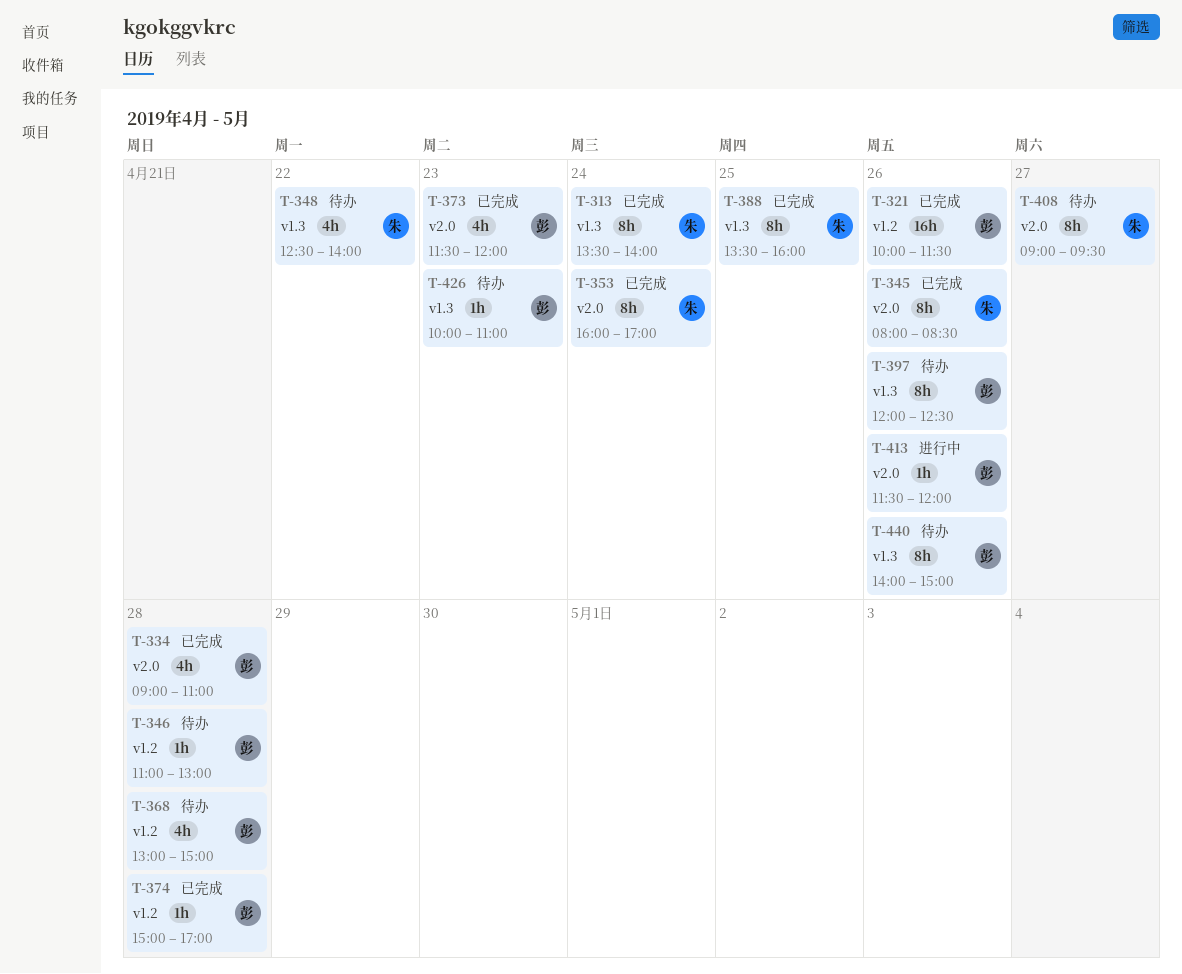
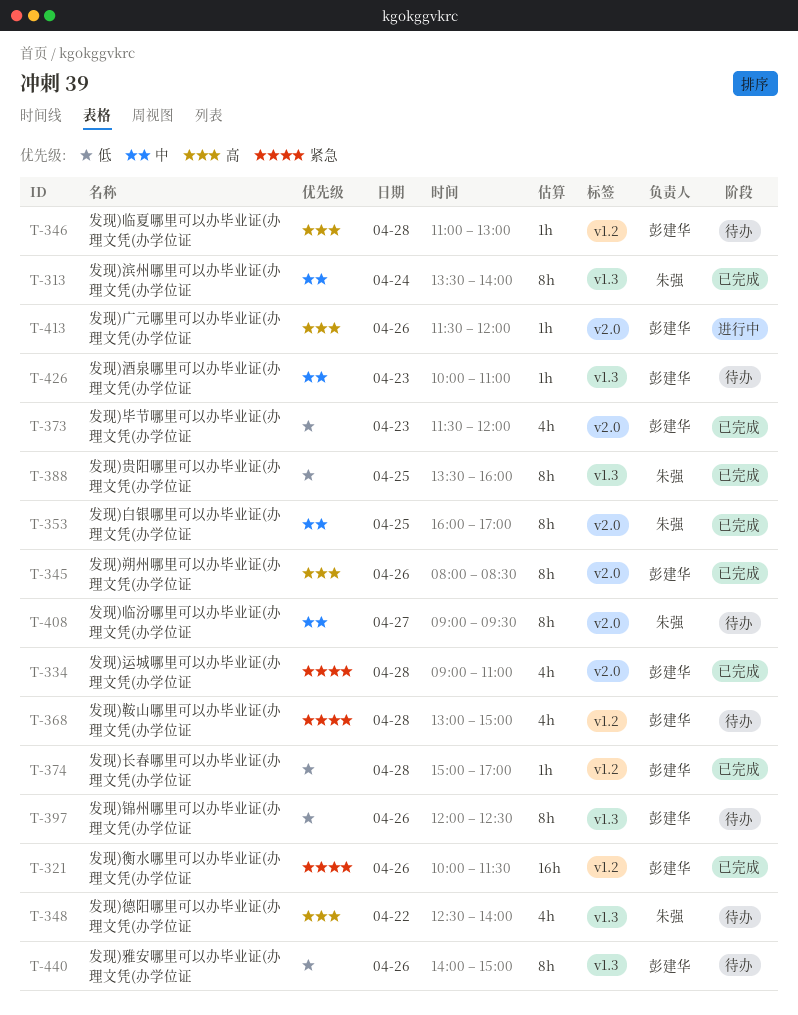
T-345, owner: 朱强 -> 彭建华
T-353, day: Apr 24 -> Apr 25

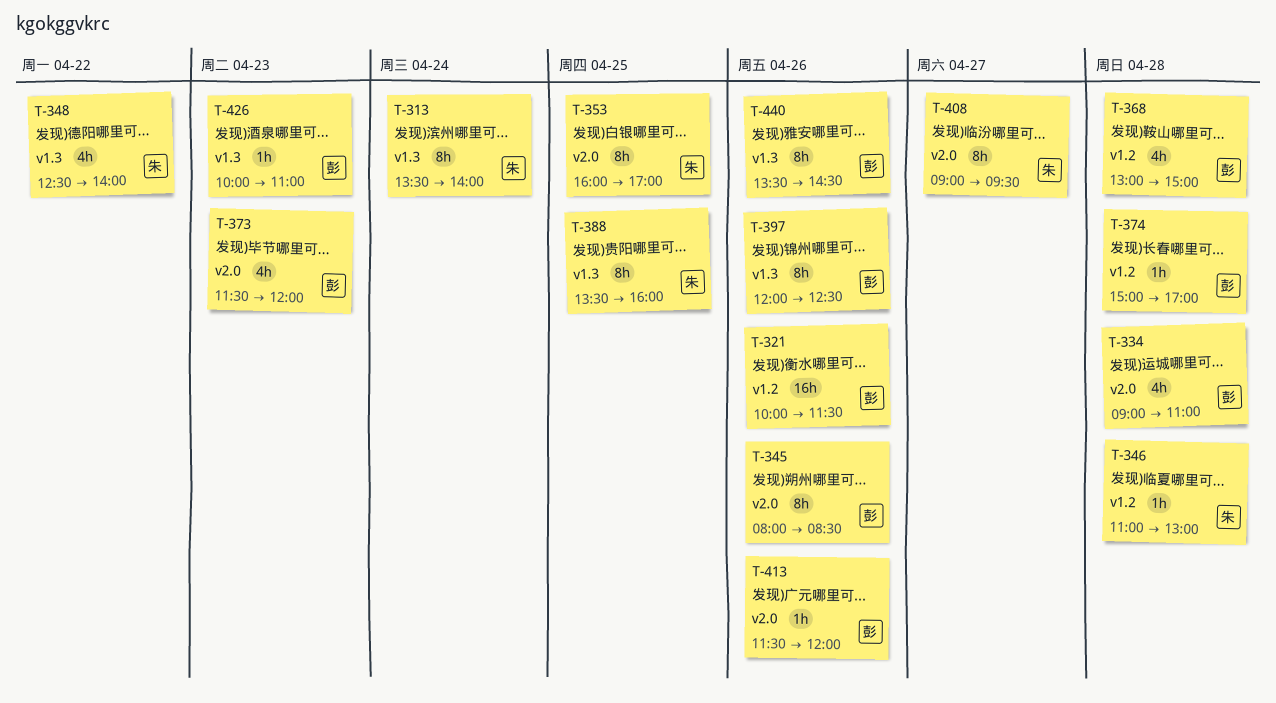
T-346, owner: 彭建华 -> 朱强
T-440, begins: 14:00 -> 13:30
T-440, ends: 15:00 -> 14:30

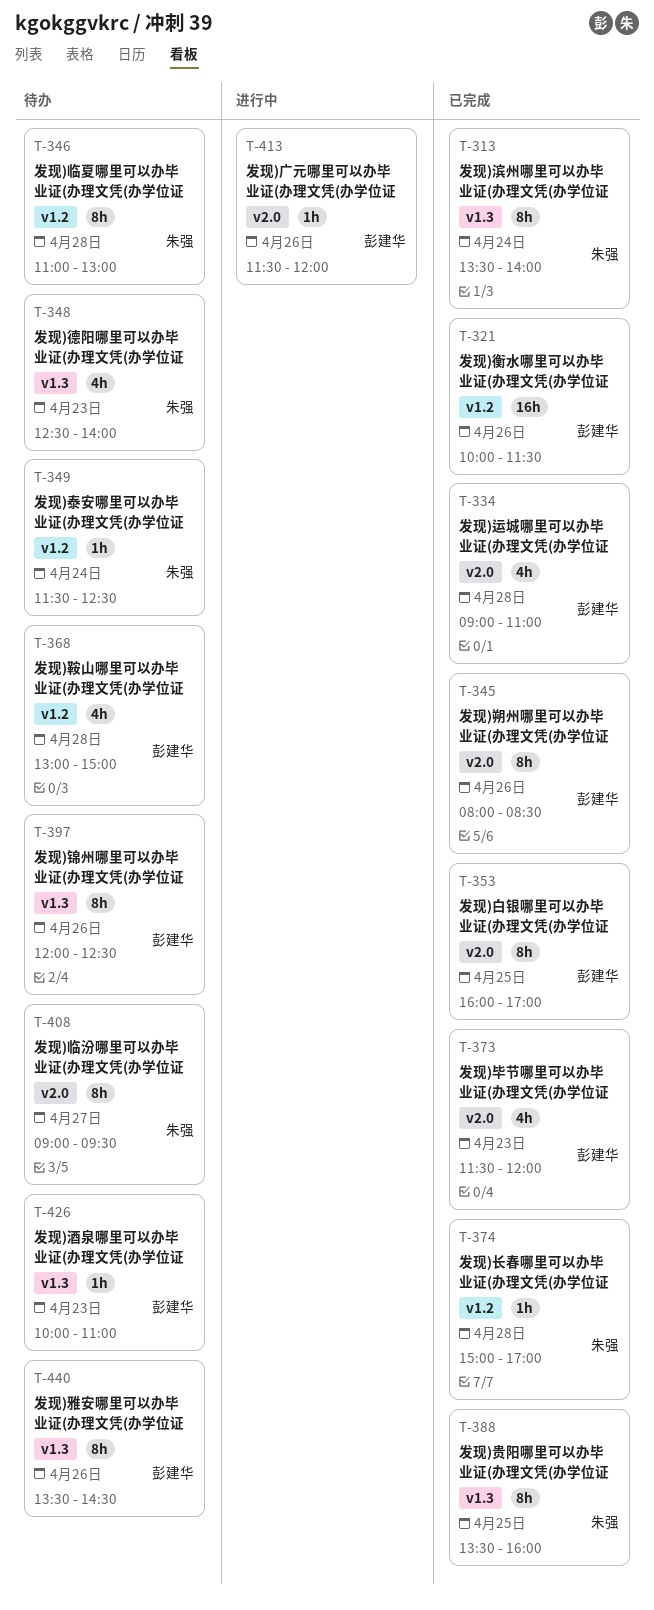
T-346, estimate: 1h -> 8h
T-348, day: Apr 22 -> Apr 23
T-349: none -> present
T-353, owner: 朱强 -> 彭建华
T-374, owner: 彭建华 -> 朱强

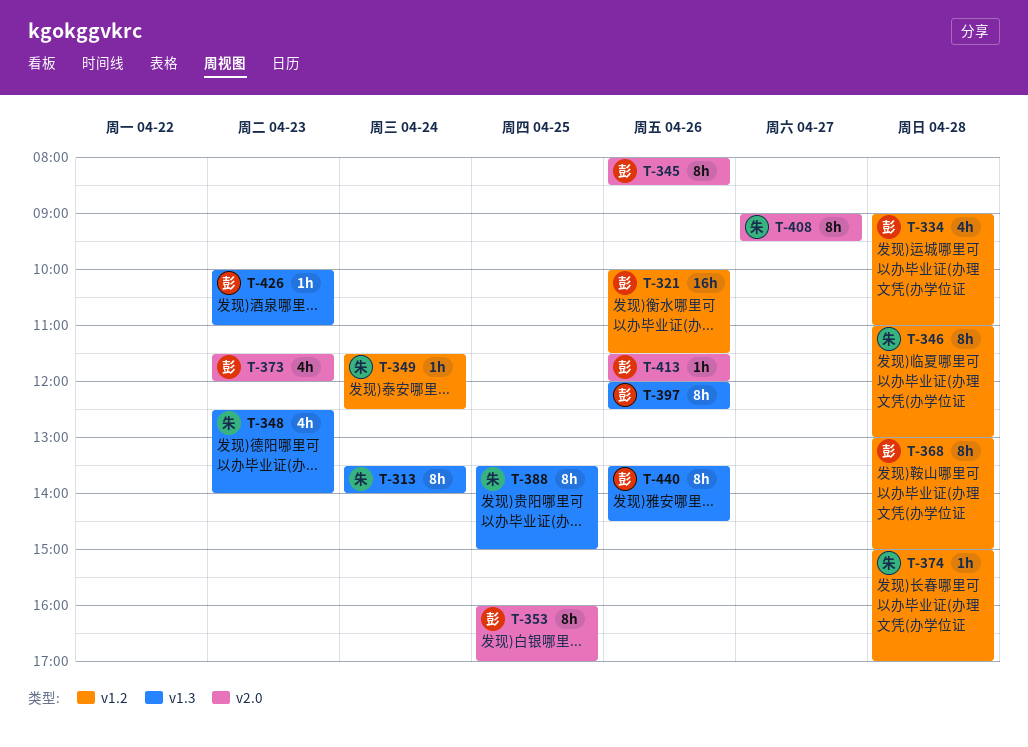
T-334, label: v2.0 -> v1.2
T-368, estimate: 4h -> 8h
T-388, ends: 16:00 -> 15:00

